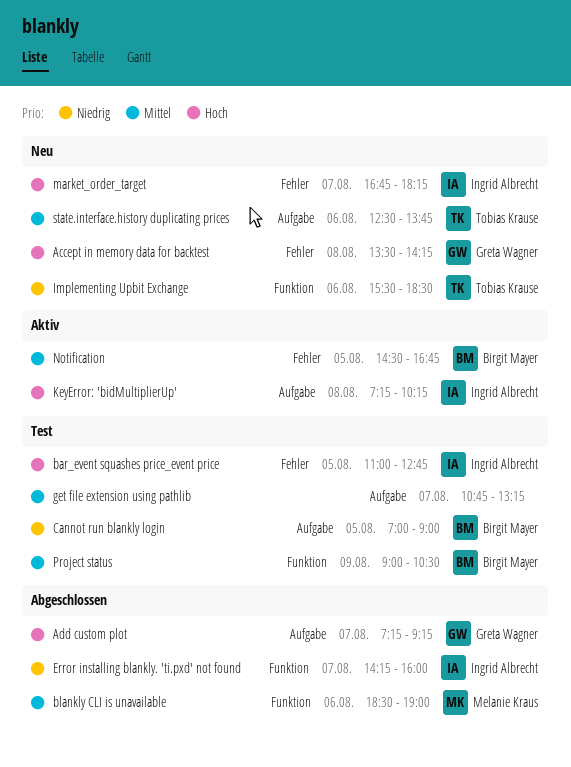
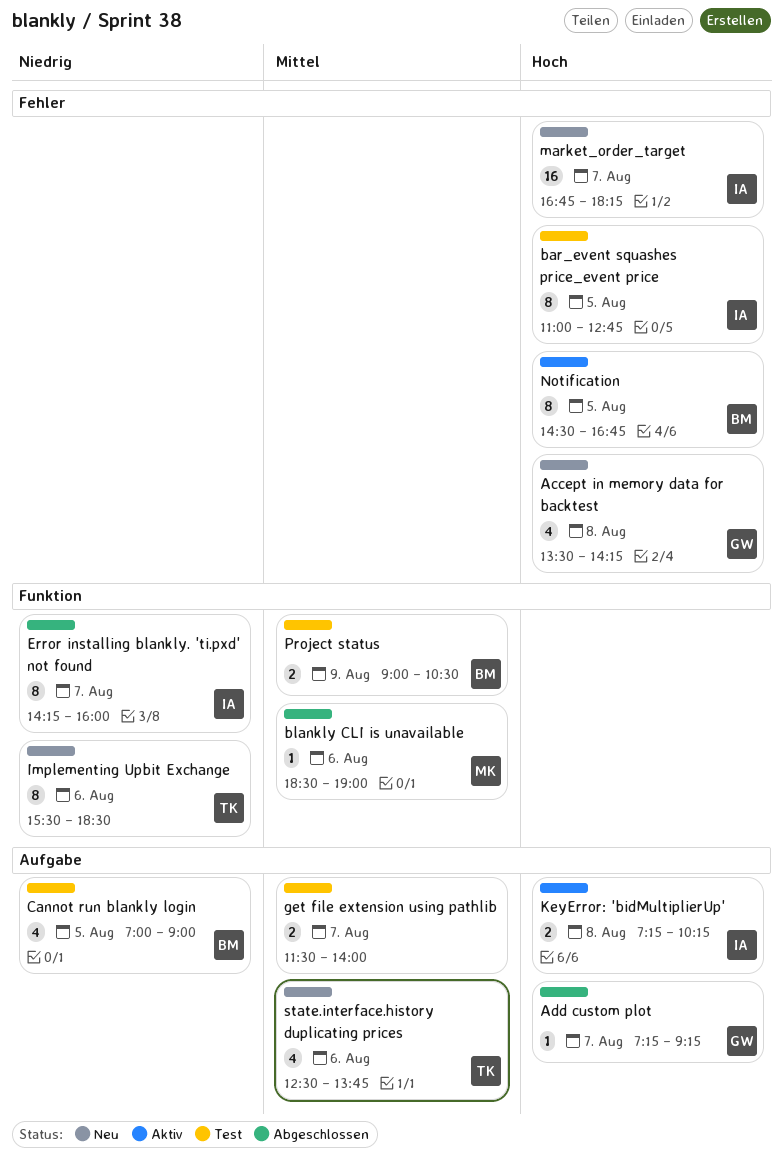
get file extension using pathlib, begins: 10:45 -> 11:30
get file extension using pathlib, ends: 13:15 -> 14:00
Notification, priority: Mittel -> Hoch

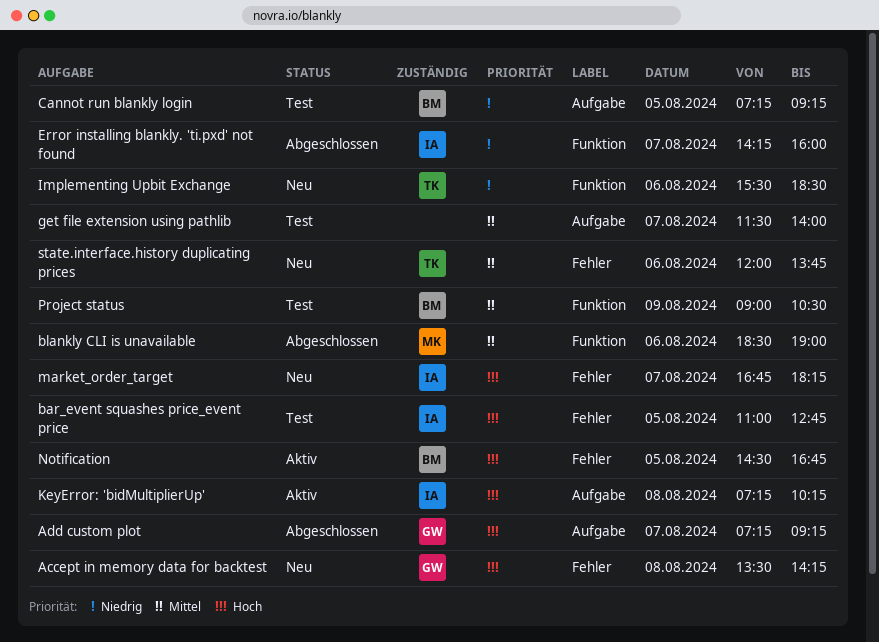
Cannot run blankly login, begins: 07:00 -> 07:15
Cannot run blankly login, ends: 09:00 -> 09:15
state.interface.history duplicating prices, label: Aufgabe -> Fehler
state.interface.history duplicating prices, begins: 12:30 -> 12:00

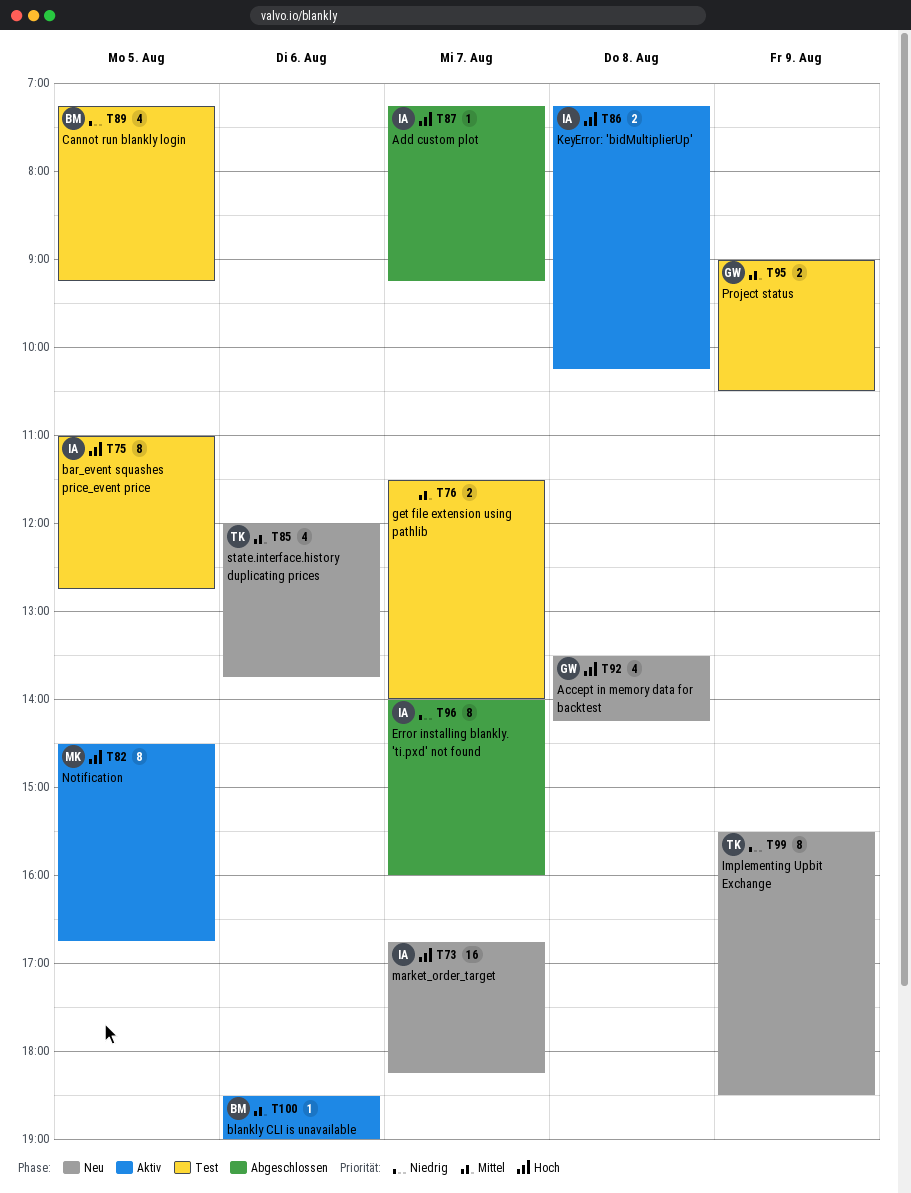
Add custom plot, owner: GW -> IA
blankly CLI is unavailable, status: Abgeschlossen -> Aktiv
blankly CLI is unavailable, owner: MK -> BM
Error installing blankly. 'ti.pxd' not found, begins: 14:15 -> 14:00
Implementing Upbit Exchange, day: Aug 6 -> Aug 9
Notification, owner: BM -> MK
Project status, owner: BM -> GW

